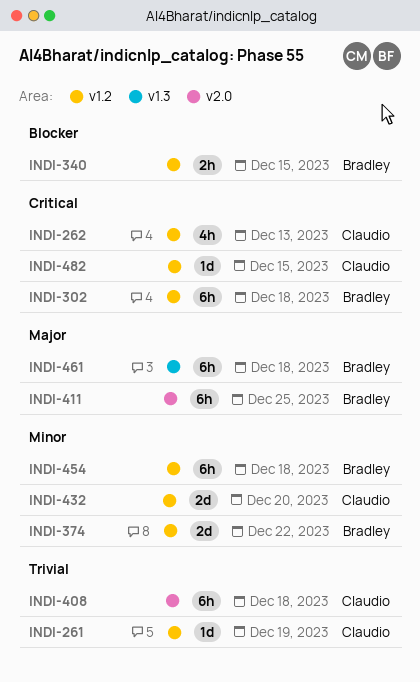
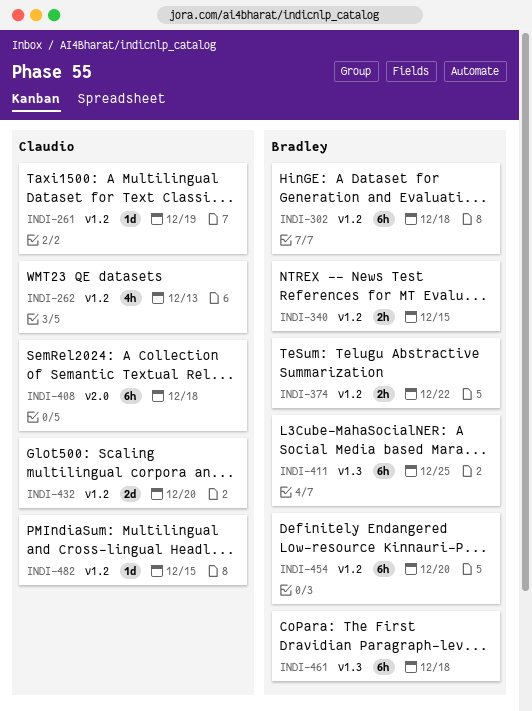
INDI-374, estimate: 2d -> 2h
INDI-411, label: v2.0 -> v1.3
INDI-454, due: Dec 18 -> Dec 20

